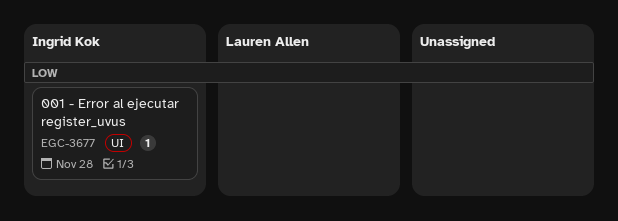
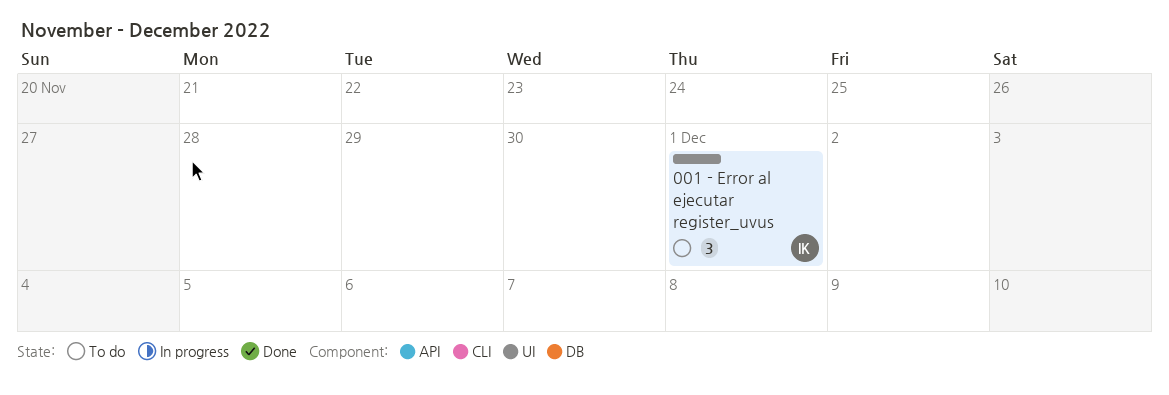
001 - Error al ejecutar register_uvus, estimate: 1 -> 3
001 - Error al ejecutar register_uvus, due: Nov 28 -> Dec 1

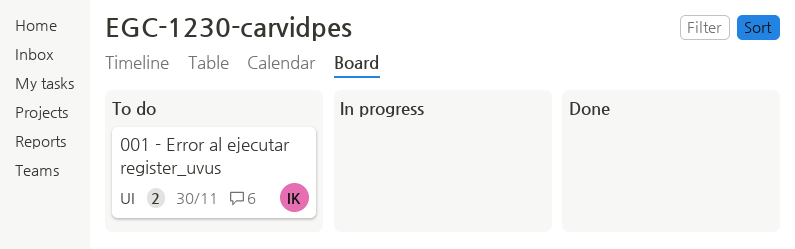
001 - Error al ejecutar register_uvus, estimate: 3 -> 2
001 - Error al ejecutar register_uvus, due: Dec 1 -> Nov 30

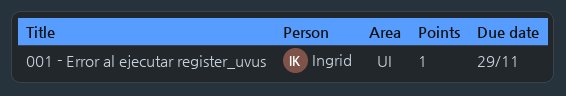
001 - Error al ejecutar register_uvus, estimate: 2 -> 1
001 - Error al ejecutar register_uvus, due: Nov 30 -> Nov 29

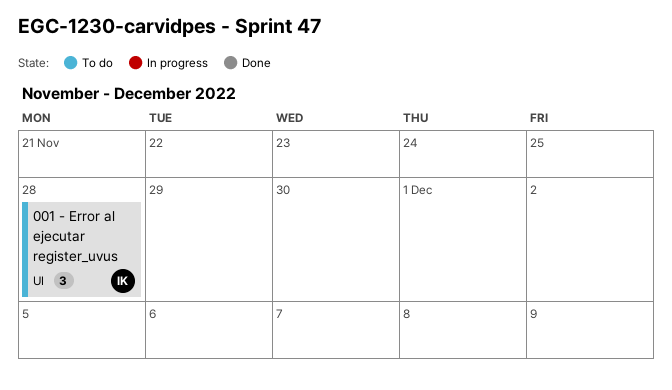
001 - Error al ejecutar register_uvus, estimate: 1 -> 3
001 - Error al ejecutar register_uvus, due: Nov 29 -> Nov 28

